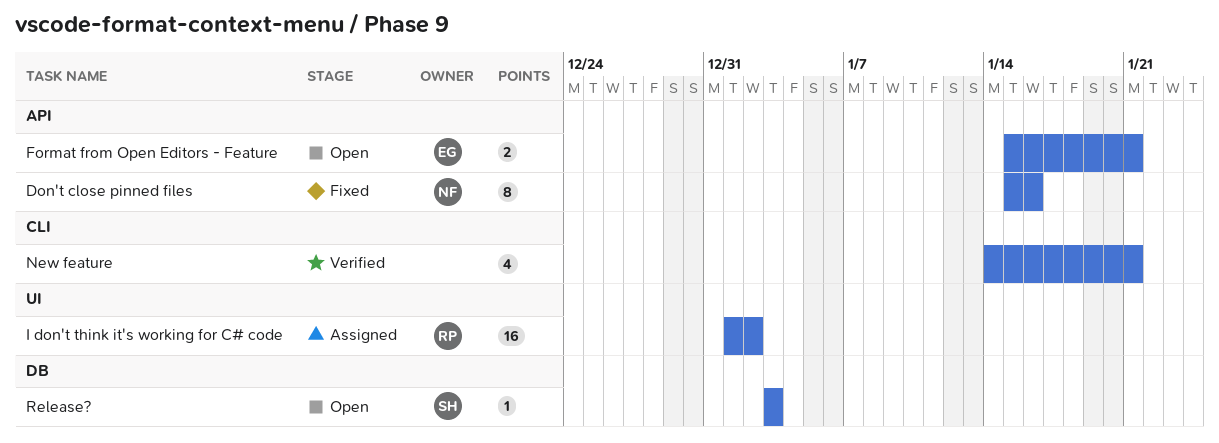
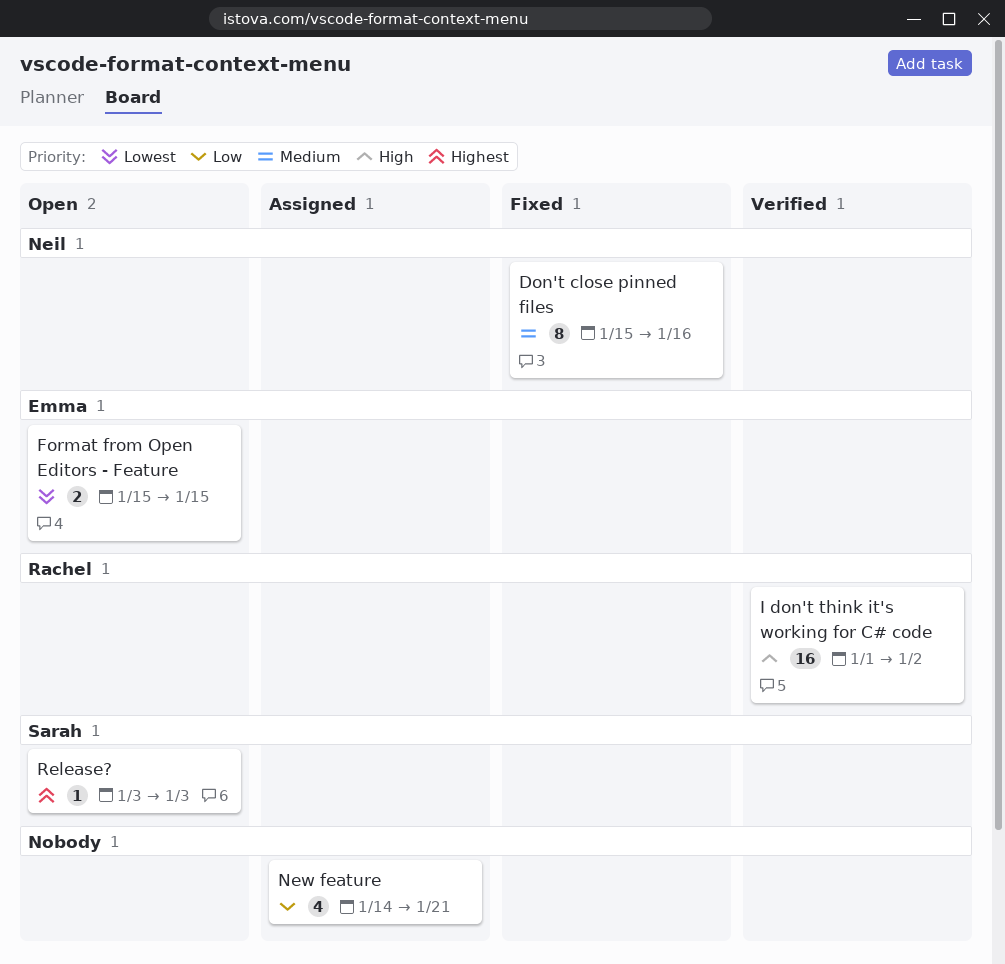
Format from Open Editors - Feature, due: Jan 21 -> Jan 15
I don't think it's working for C# code, status: Assigned -> Verified
New feature, status: Verified -> Assigned

